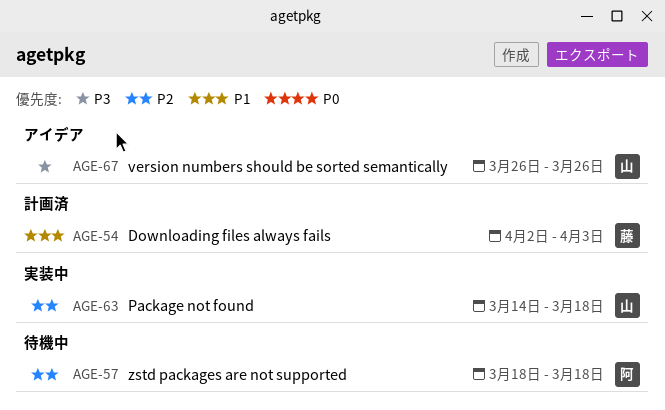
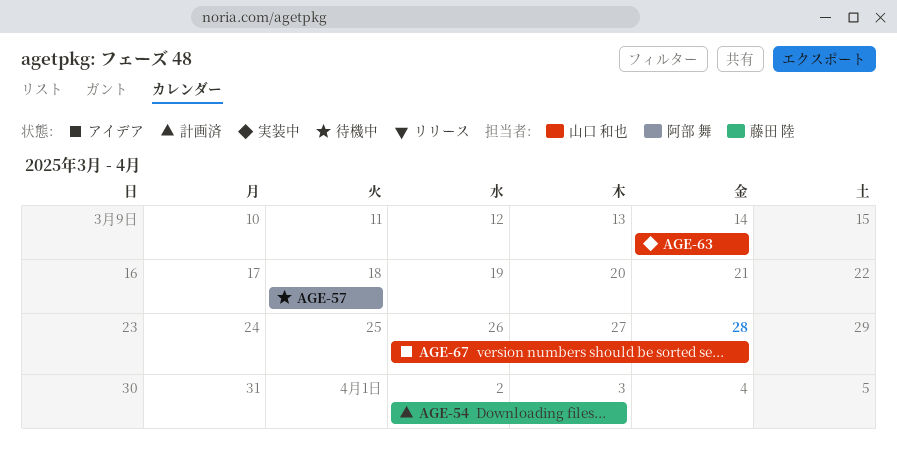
AGE-63, due: Mar 18 -> Mar 14
AGE-67, due: Mar 26 -> Mar 28

